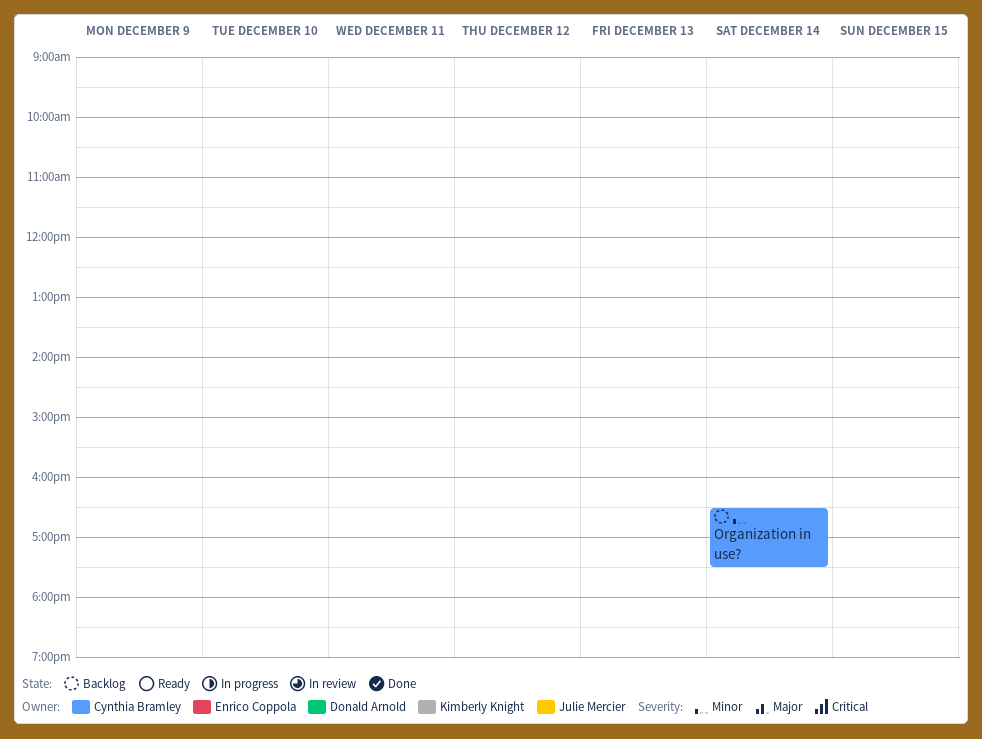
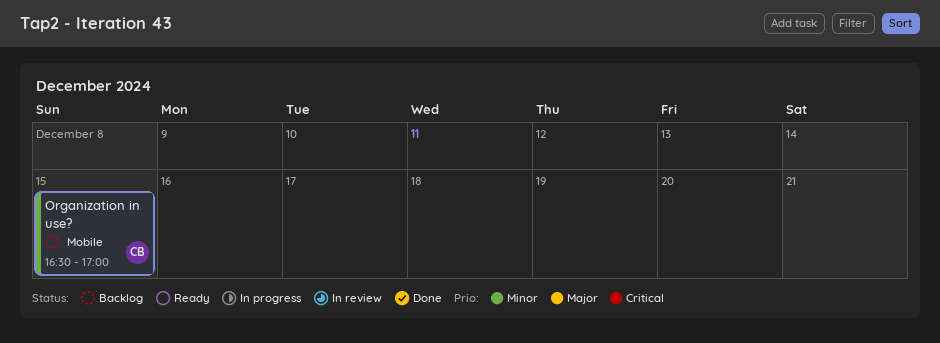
Organization in use?, day: Dec 14 -> Dec 15
Organization in use?, ends: 17:30 -> 17:00

